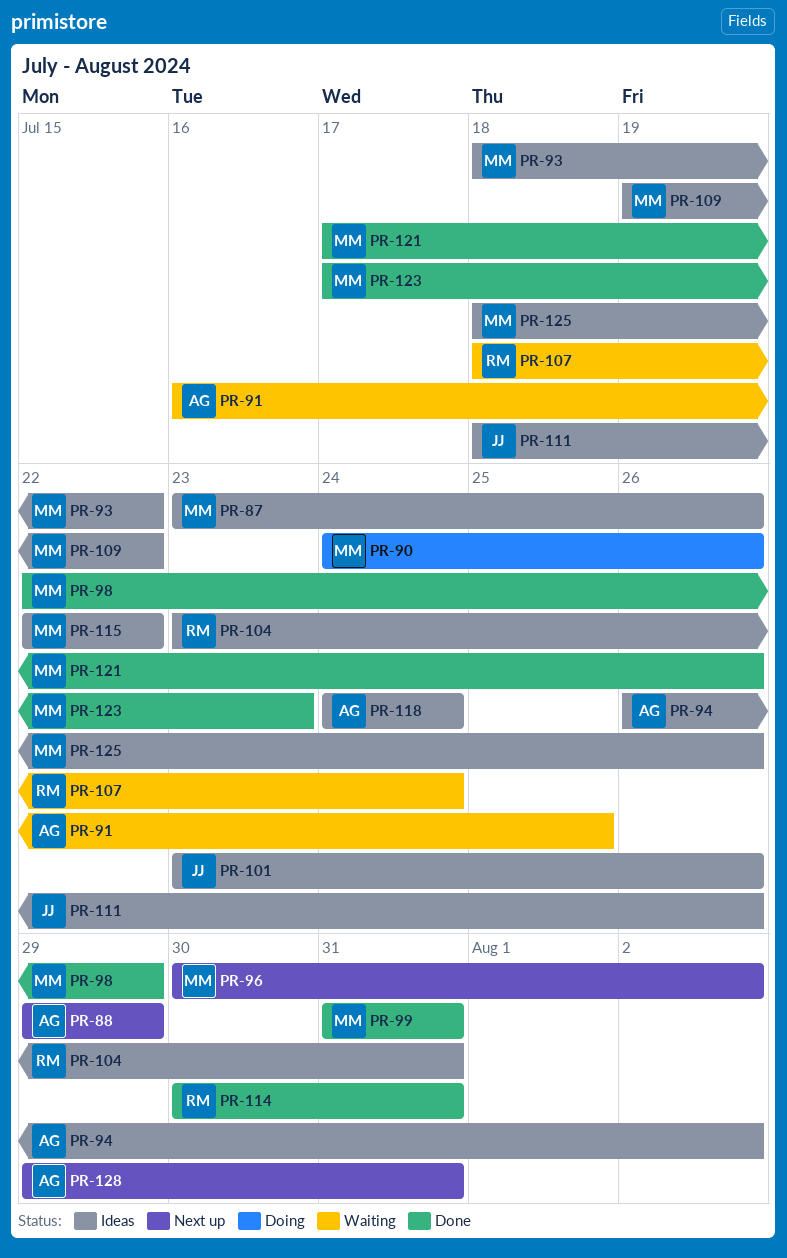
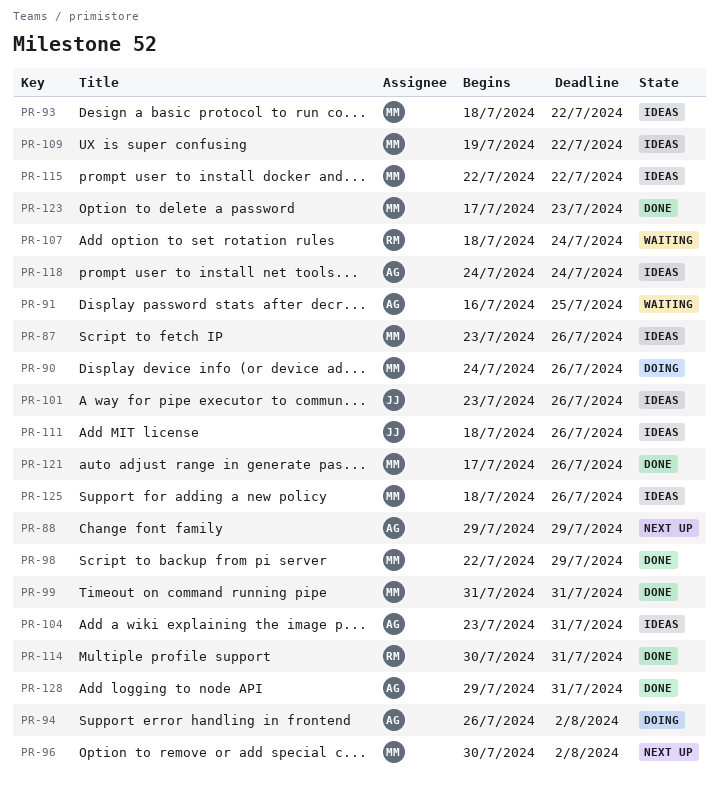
PR-94, status: Ideas -> Doing
PR-104, owner: RM -> AG
PR-128, status: Next up -> Done

